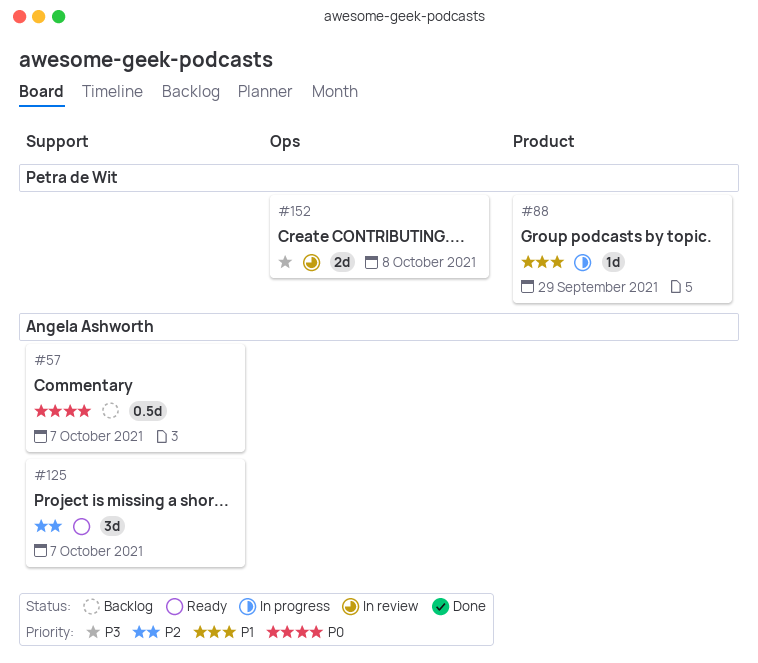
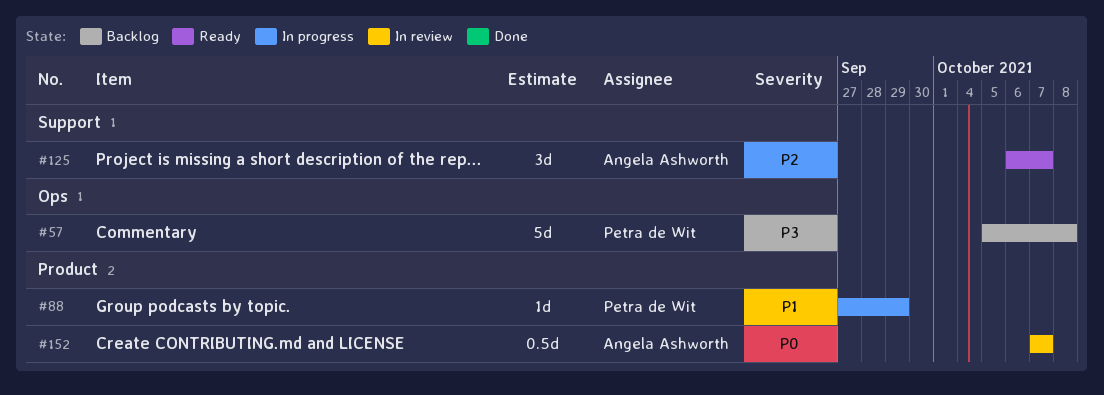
#57, owner: Angela Ashworth -> Petra de Wit
#57, priority: P0 -> P3
#57, label: Support -> Ops
#57, estimate: 0.5d -> 5d
#57, due: Oct 7 -> Oct 8
#152, owner: Petra de Wit -> Angela Ashworth
#152, priority: P3 -> P0
#152, label: Ops -> Product
#152, estimate: 2d -> 0.5d
#152, due: Oct 8 -> Oct 7

